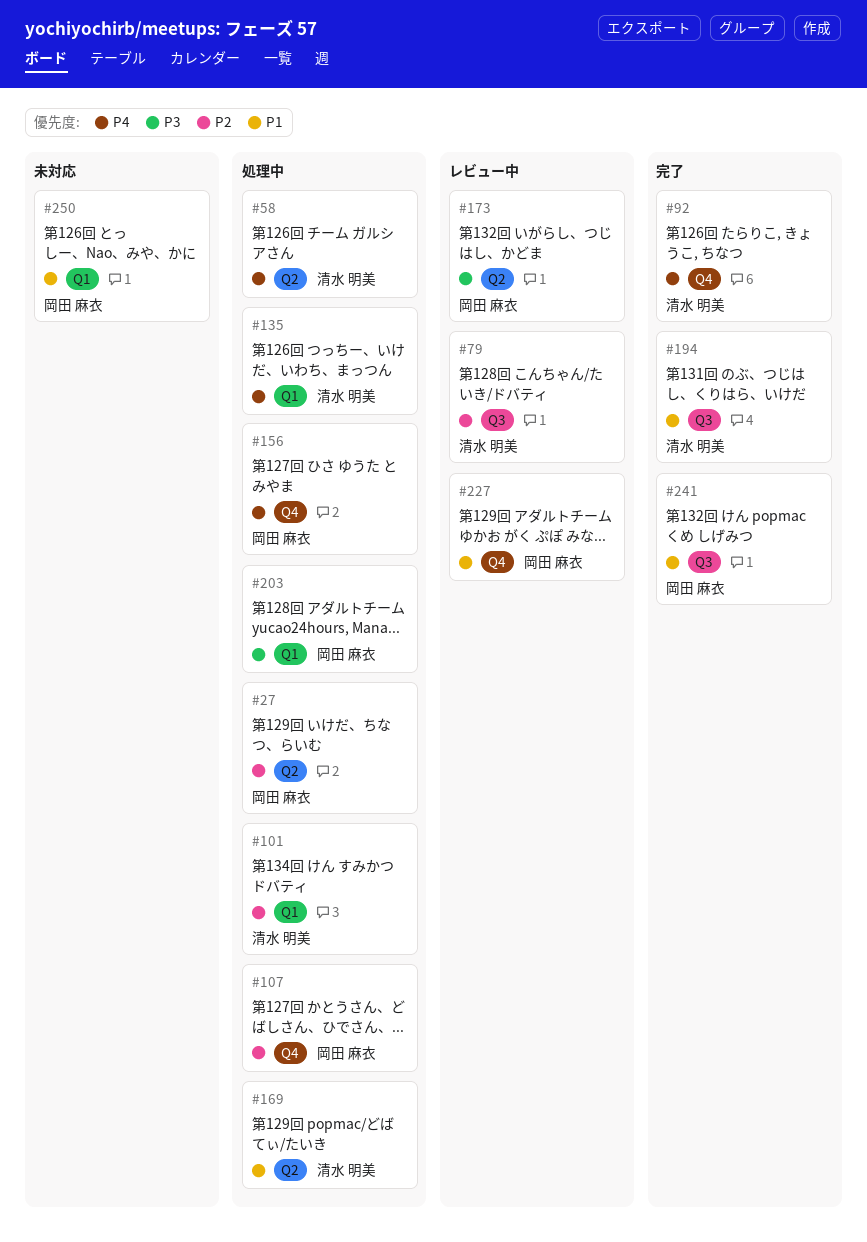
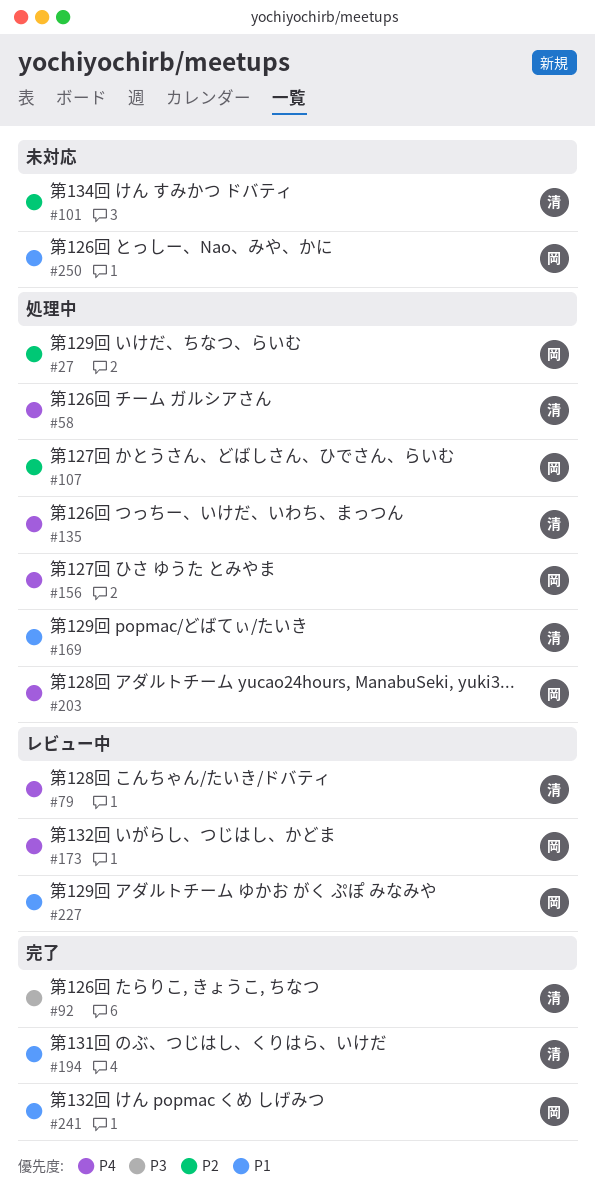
#79, priority: P2 -> P4
#92, priority: P4 -> P3
#101, status: 処理中 -> 未対応
#173, priority: P3 -> P4
#203, priority: P3 -> P4

